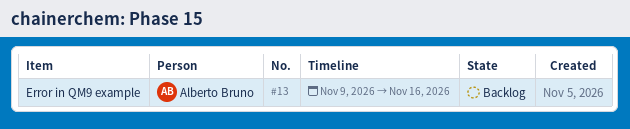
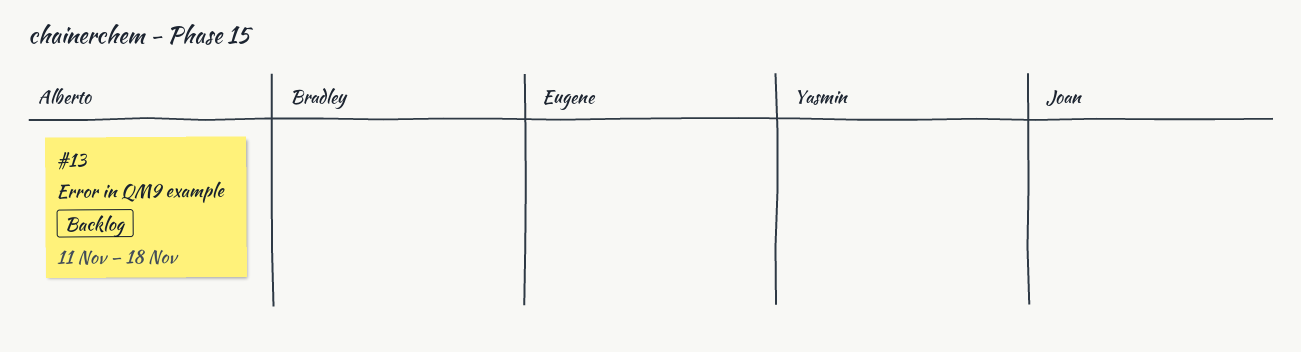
#13, start: Nov 9 -> Nov 11
#13, due: Nov 16 -> Nov 18

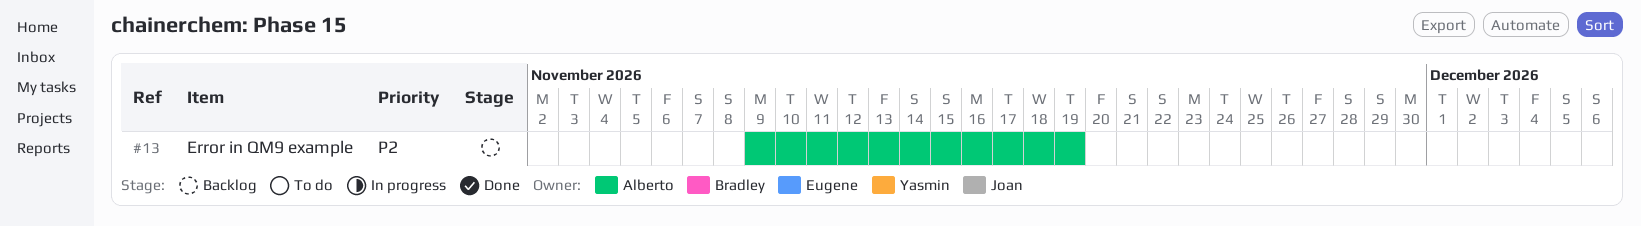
#13, start: Nov 11 -> Nov 9
#13, due: Nov 18 -> Nov 19

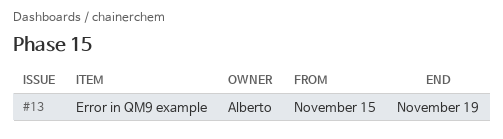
#13, start: Nov 9 -> Nov 15

